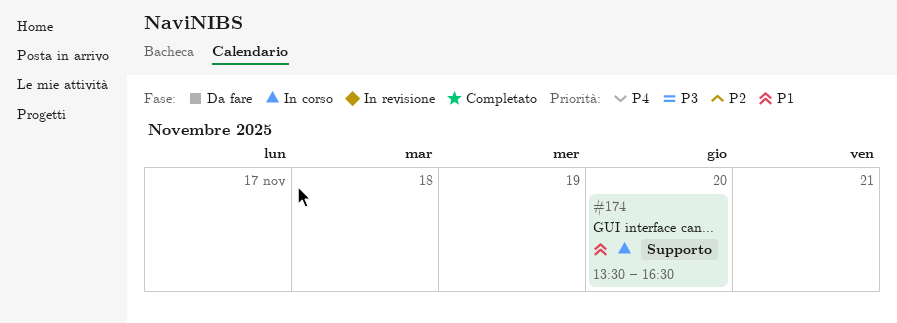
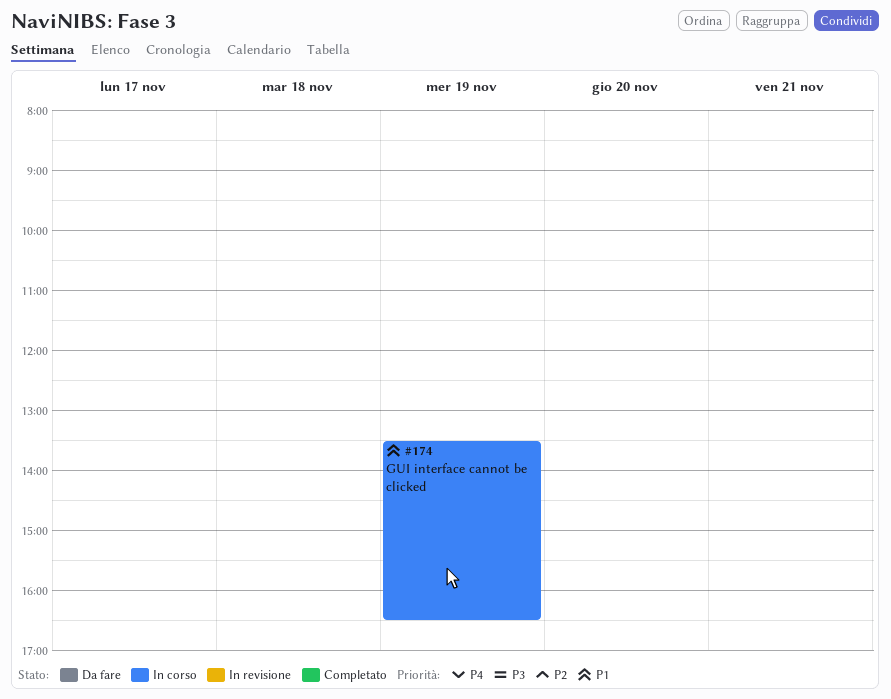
#174, day: Nov 20 -> Nov 19

